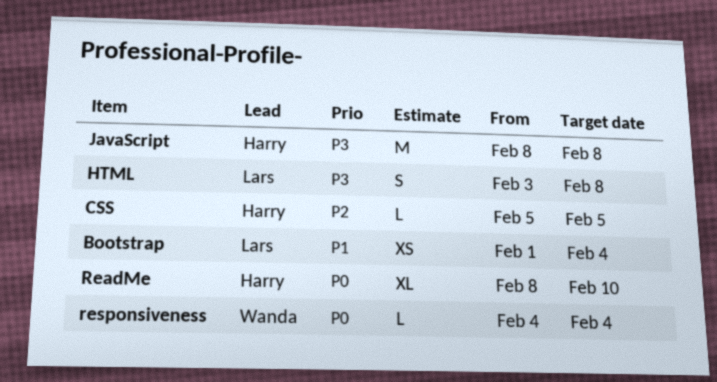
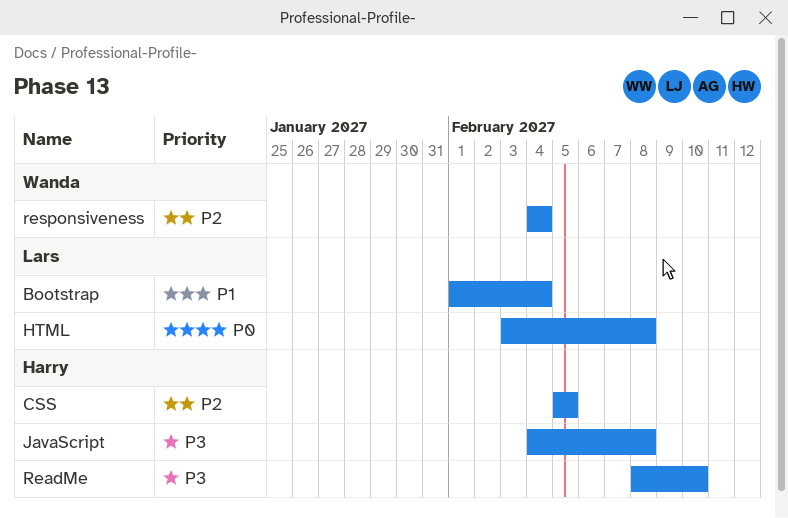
HTML, priority: P3 -> P0
JavaScript, start: Feb 8 -> Feb 4
ReadMe, priority: P0 -> P3
responsiveness, priority: P0 -> P2

